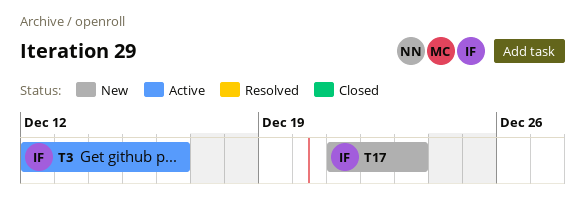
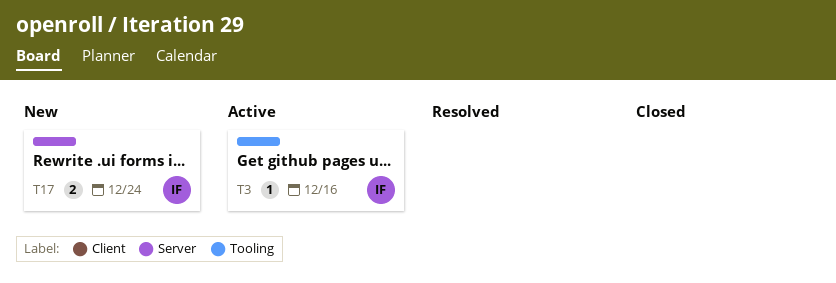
T17, due: Dec 23 -> Dec 24

